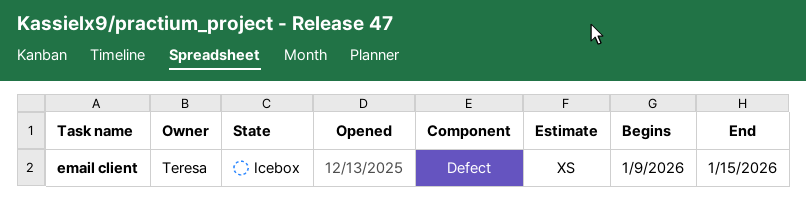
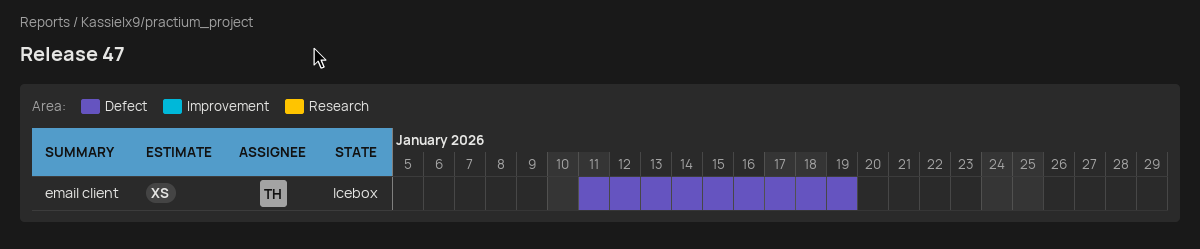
email client, start: Jan 9 -> Jan 11
email client, due: Jan 15 -> Jan 19

